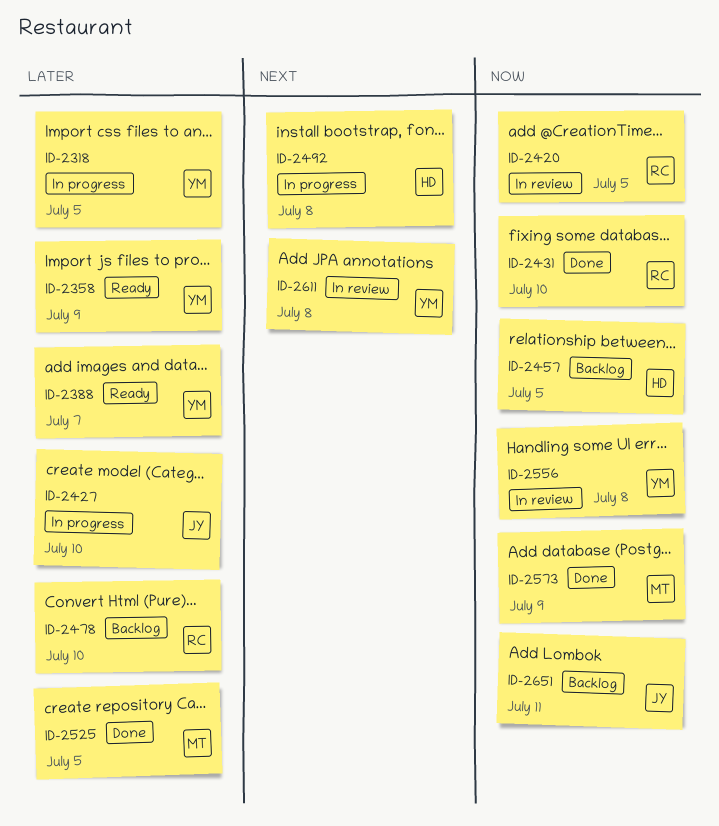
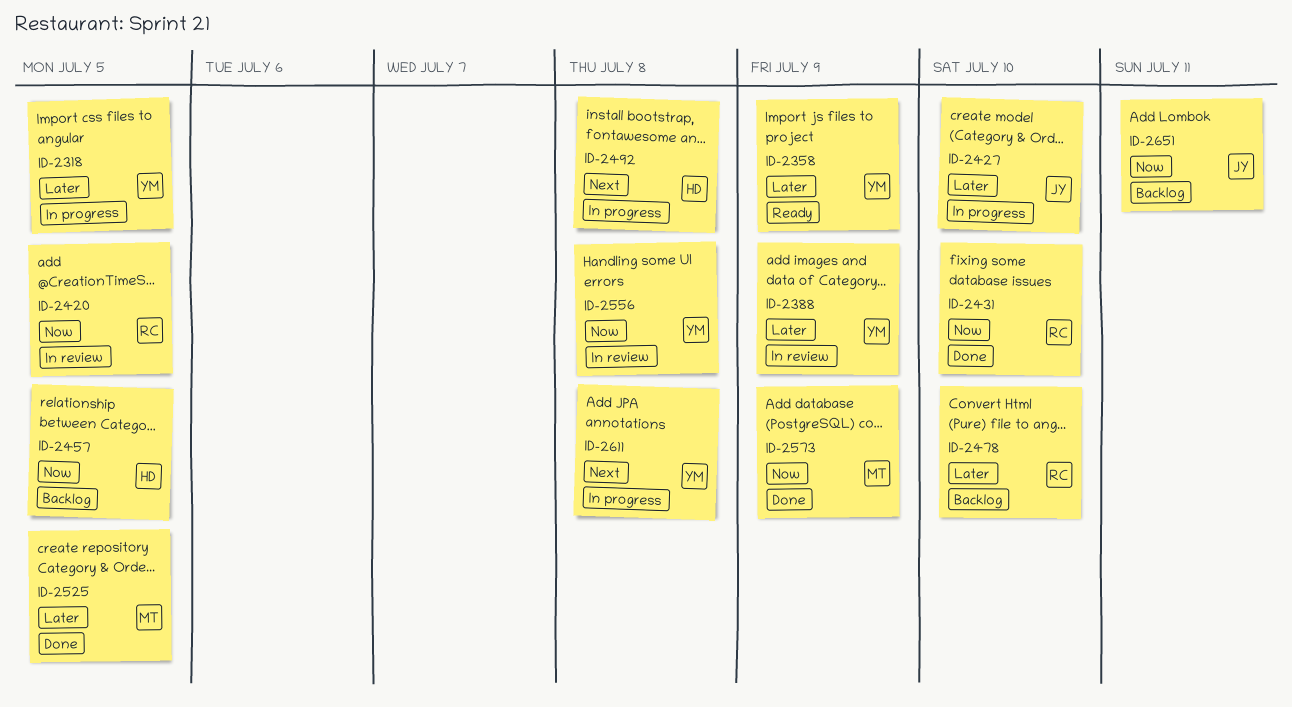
ID-2388, status: Ready -> In review
ID-2388, due: Jul 7 -> Jul 9
ID-2611, status: In review -> In progress

